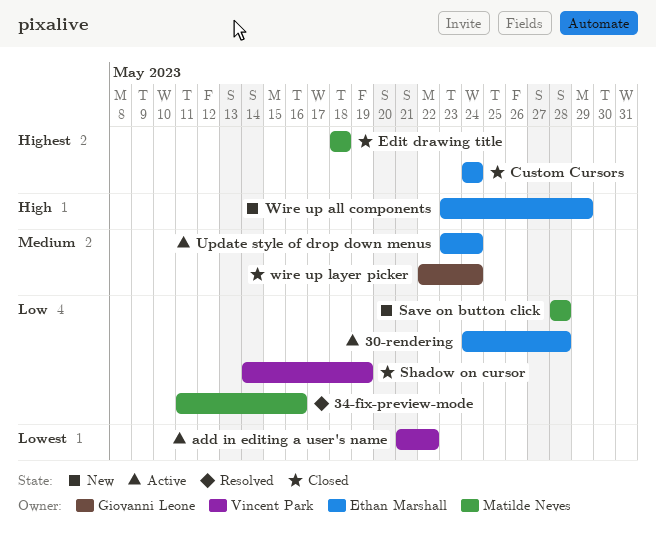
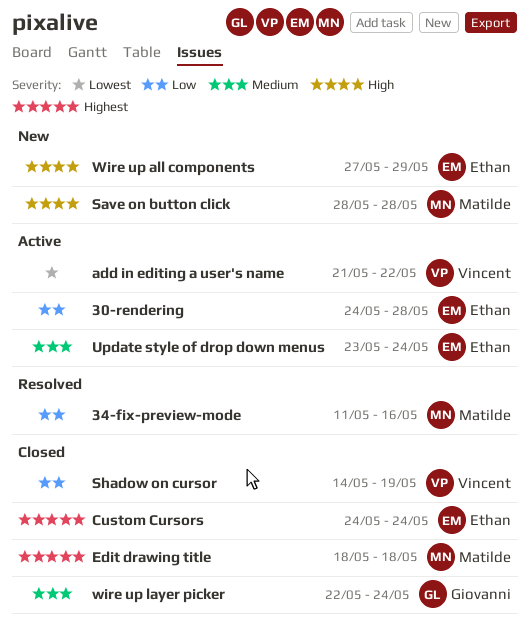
Save on button click, priority: Low -> High
Wire up all components, start: May 23 -> May 27

